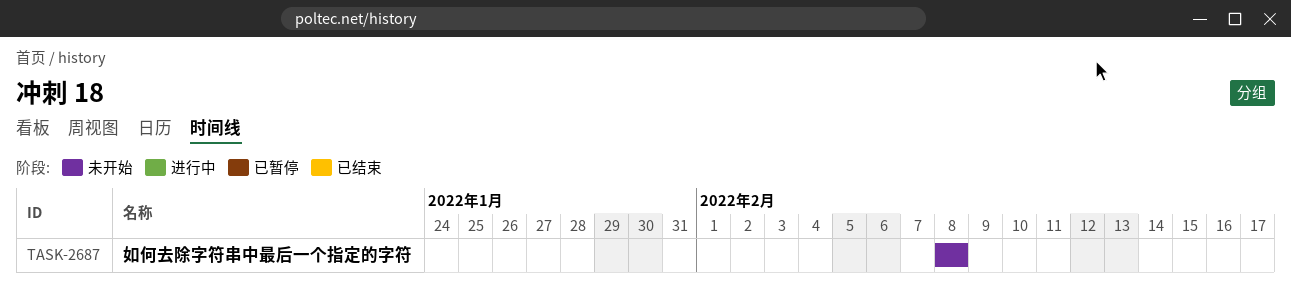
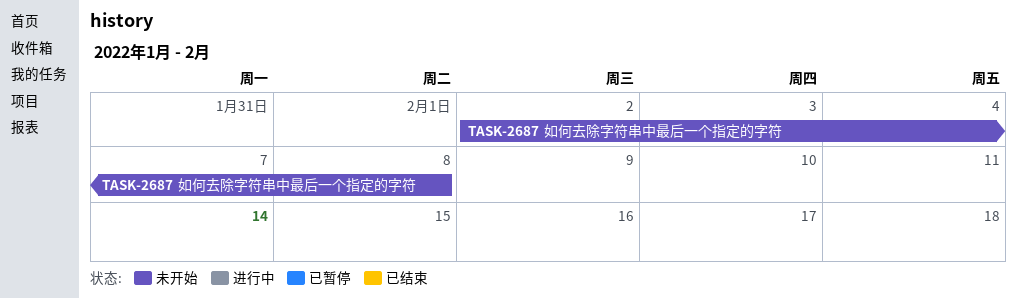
TASK-2687, start: Feb 8 -> Feb 2

